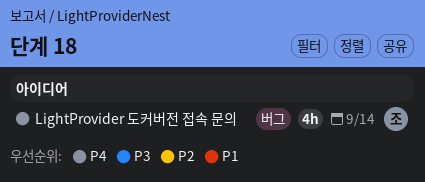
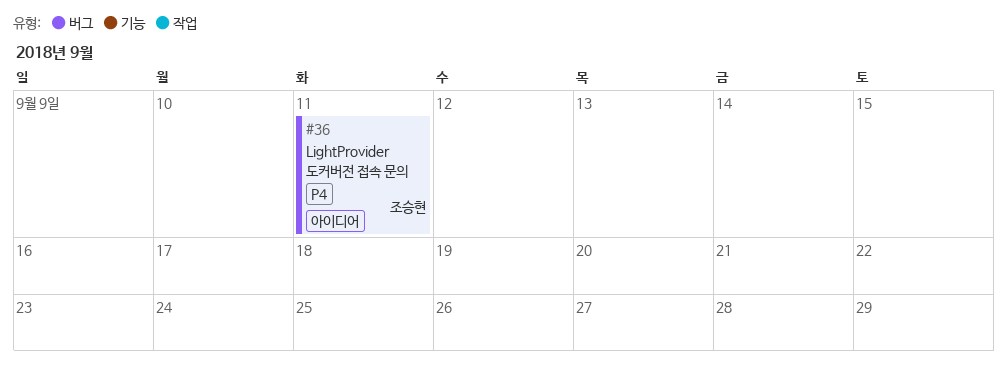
LightProvider 도커버전 접속 문의, due: Sep 14 -> Sep 11

